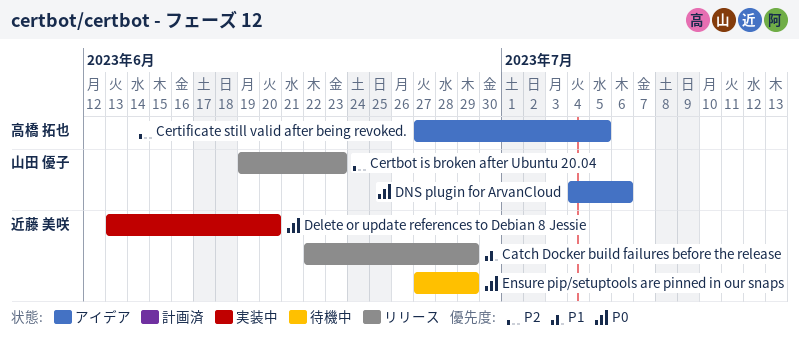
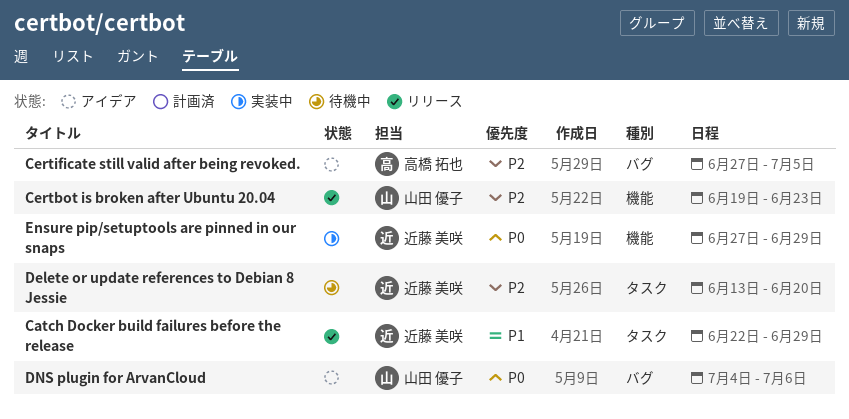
Delete or update references to Debian 8 Jessie, status: 実装中 -> 待機中
Delete or update references to Debian 8 Jessie, priority: P0 -> P2
Ensure pip/setuptools are pinned in our snaps, status: 待機中 -> 実装中

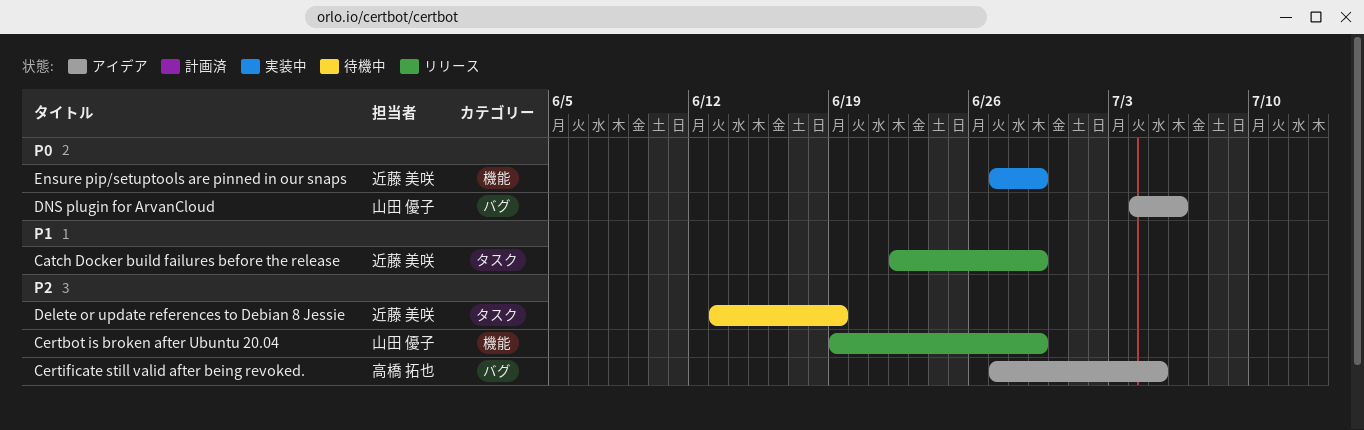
Certbot is broken after Ubuntu 20.04, due: Jun 23 -> Jun 29
Delete or update references to Debian 8 Jessie, due: Jun 20 -> Jun 19

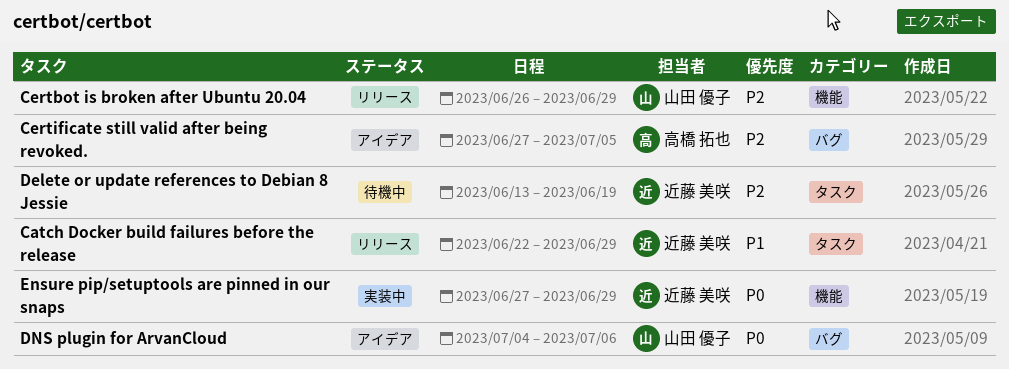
Certbot is broken after Ubuntu 20.04, start: Jun 19 -> Jun 26

